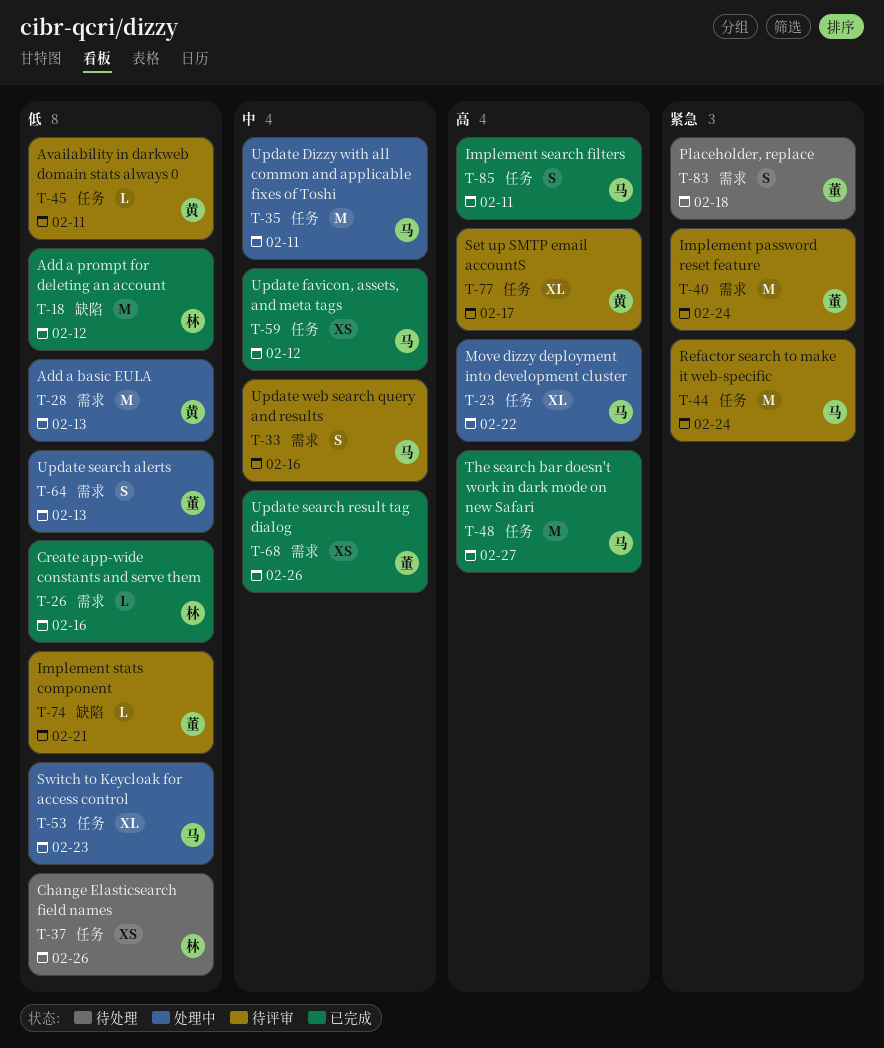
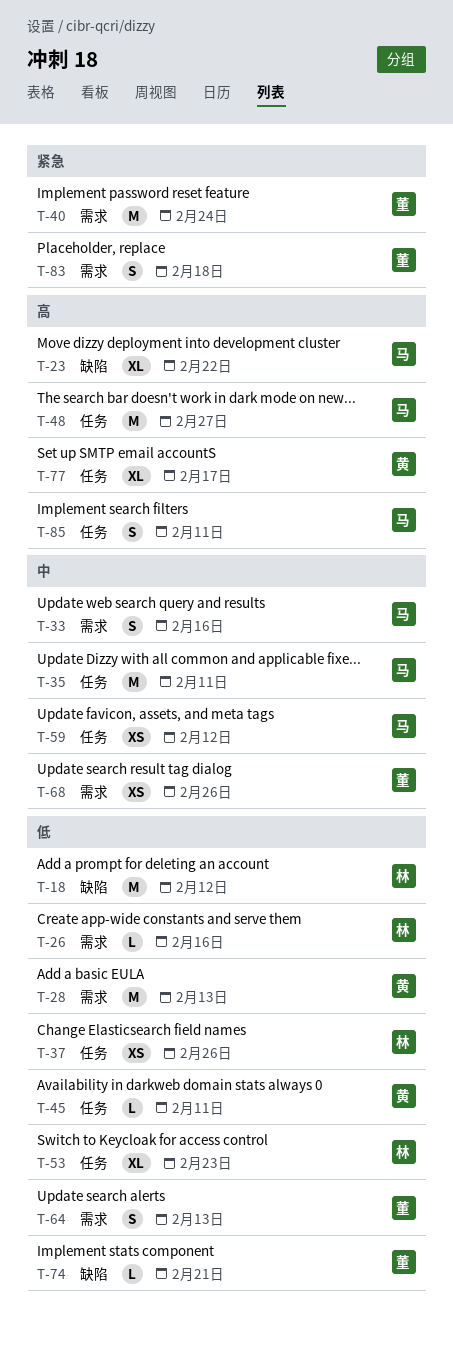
T-23, label: 任务 -> 缺陷
T-44: present -> none
T-53, owner: 马 -> 林

